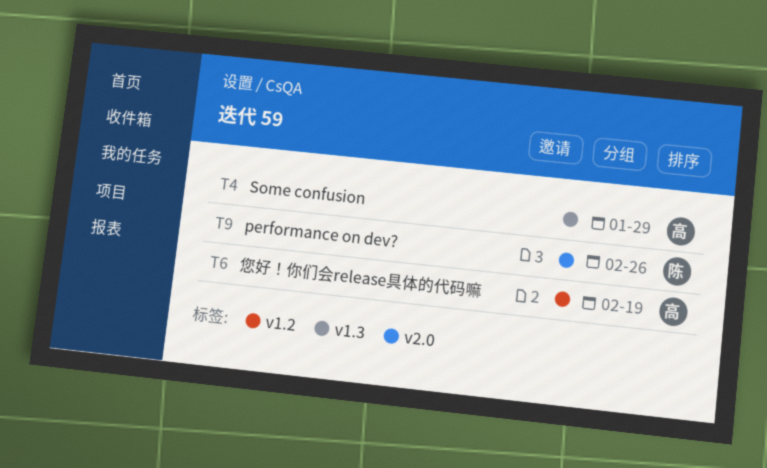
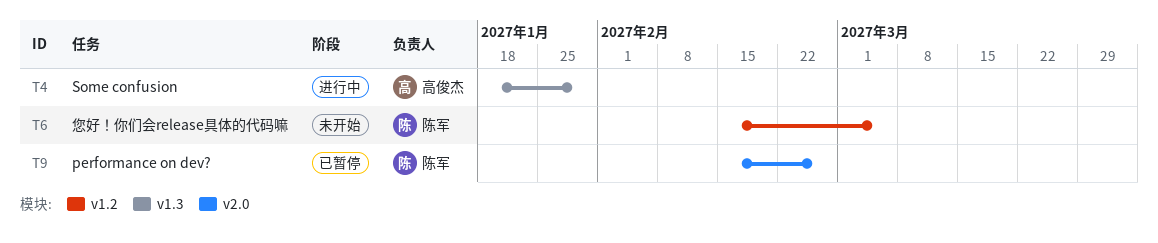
T6, owner: 高俊杰 -> 陈军
T6, due: Feb 19 -> Mar 5

